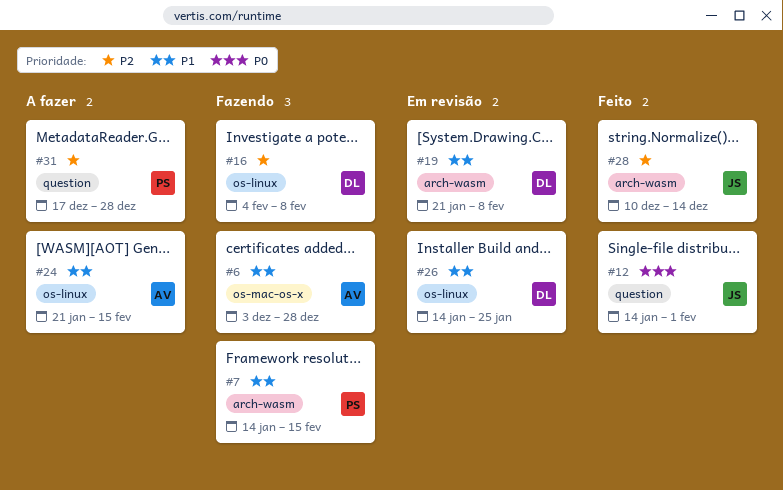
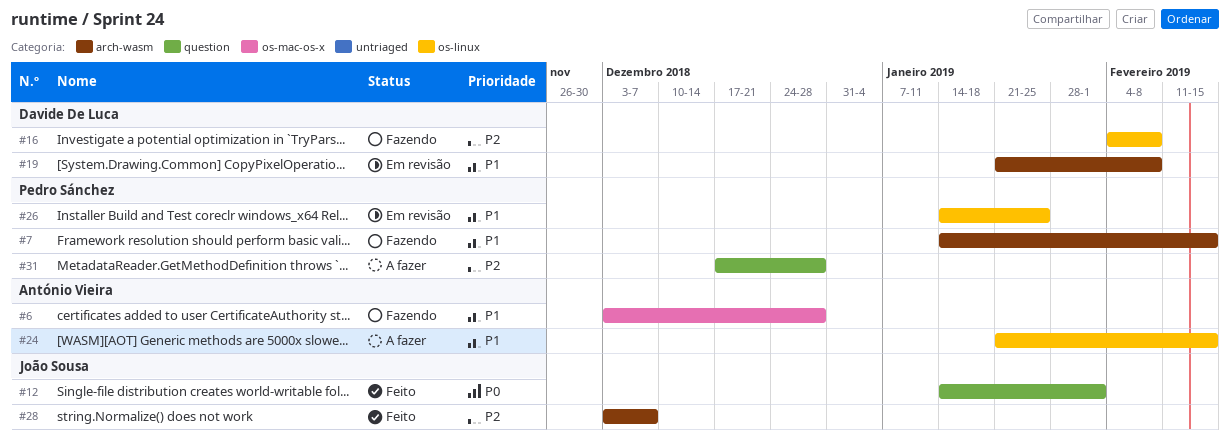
#26, owner: Davide De Luca -> Pedro Sánchez
#28, start: Dec 10 -> Dec 3
#28, due: Dec 14 -> Dec 7

